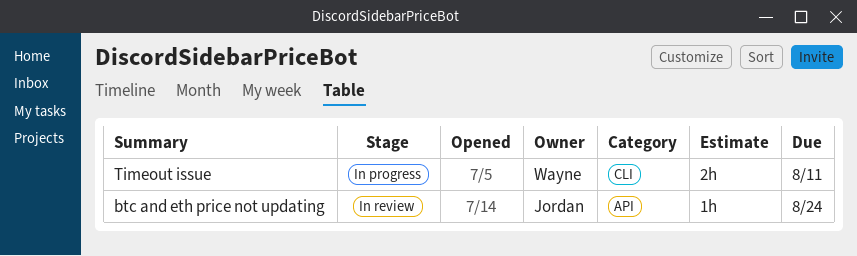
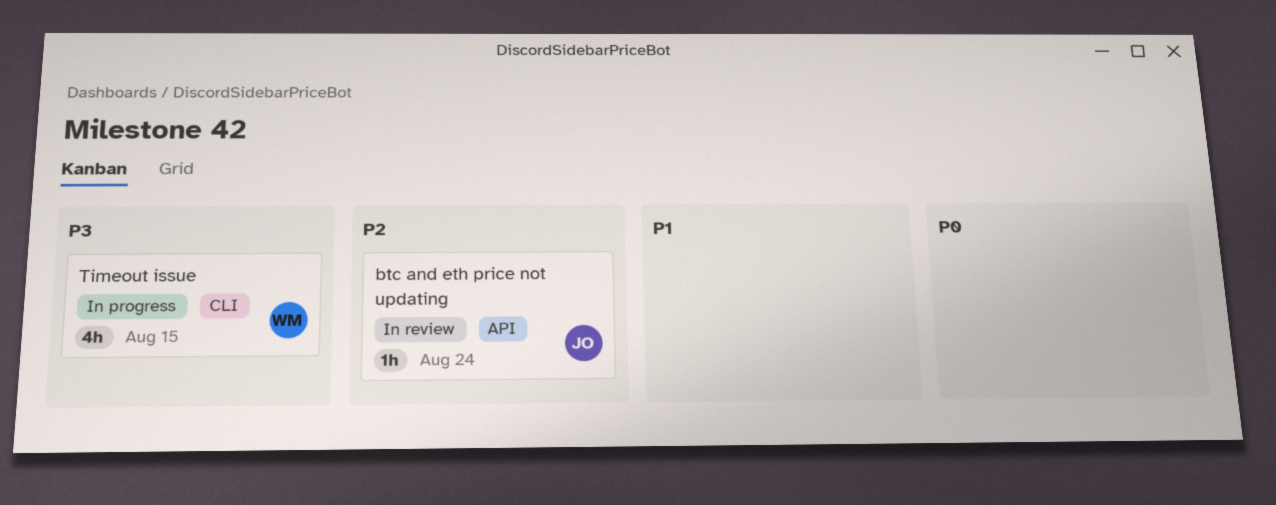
Timeout issue, estimate: 2h -> 4h
Timeout issue, due: Aug 11 -> Aug 15

